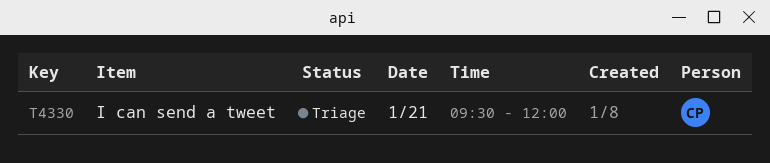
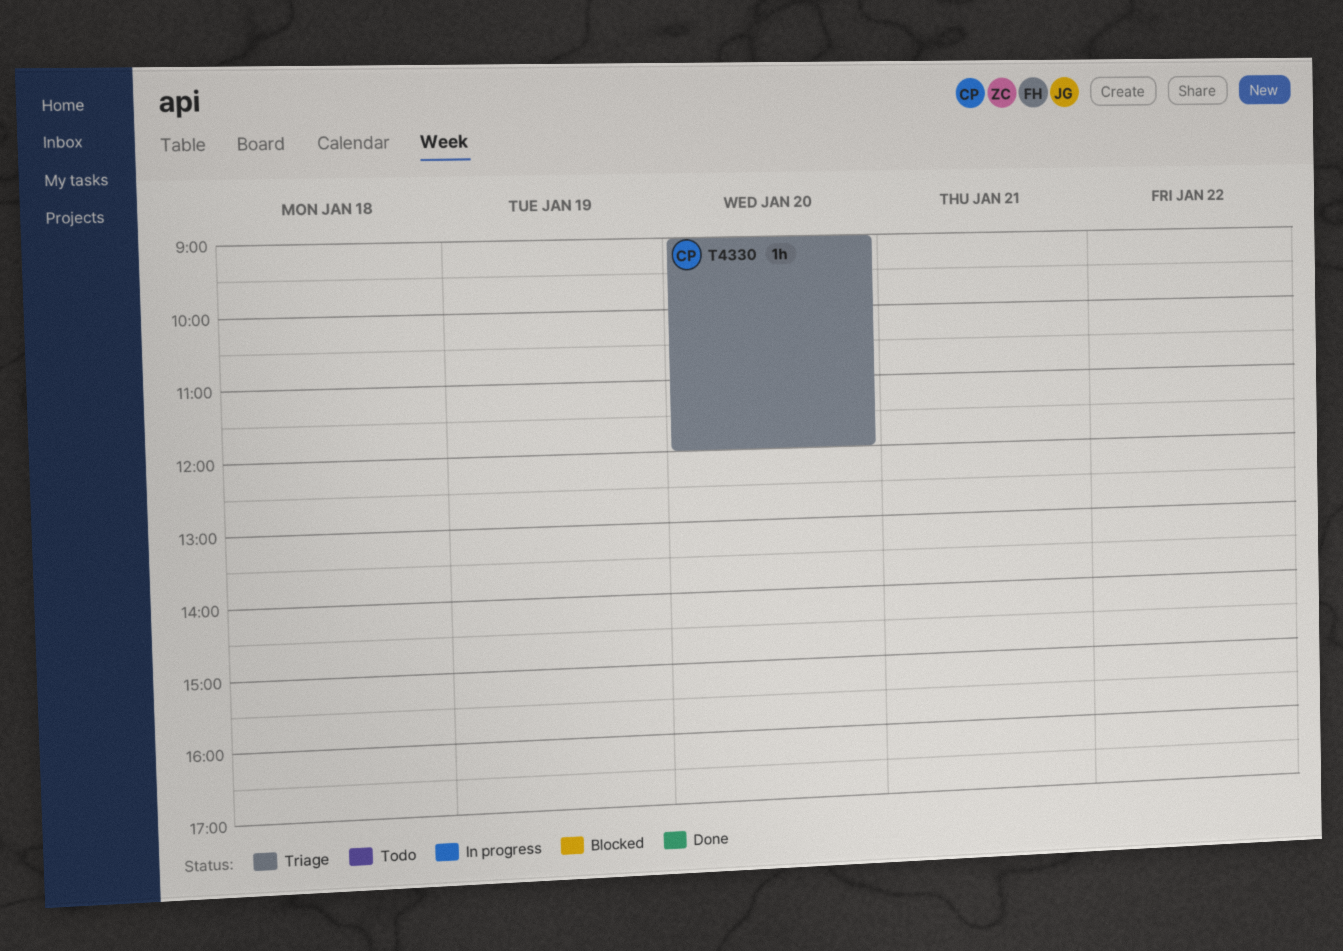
T4330, day: Jan 21 -> Jan 20
T4330, begins: 09:30 -> 09:00

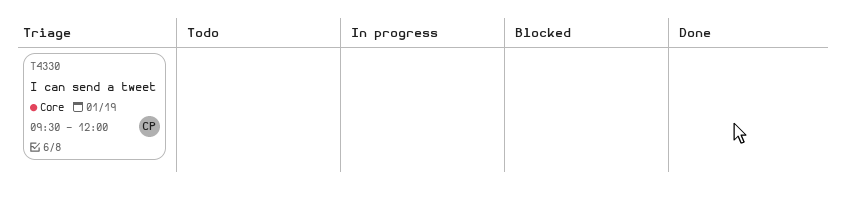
T4330, day: Jan 20 -> Jan 19
T4330, begins: 09:00 -> 09:30

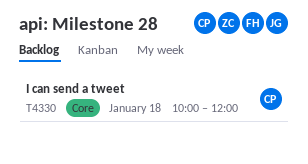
T4330, day: Jan 19 -> Jan 18
T4330, begins: 09:30 -> 10:00

